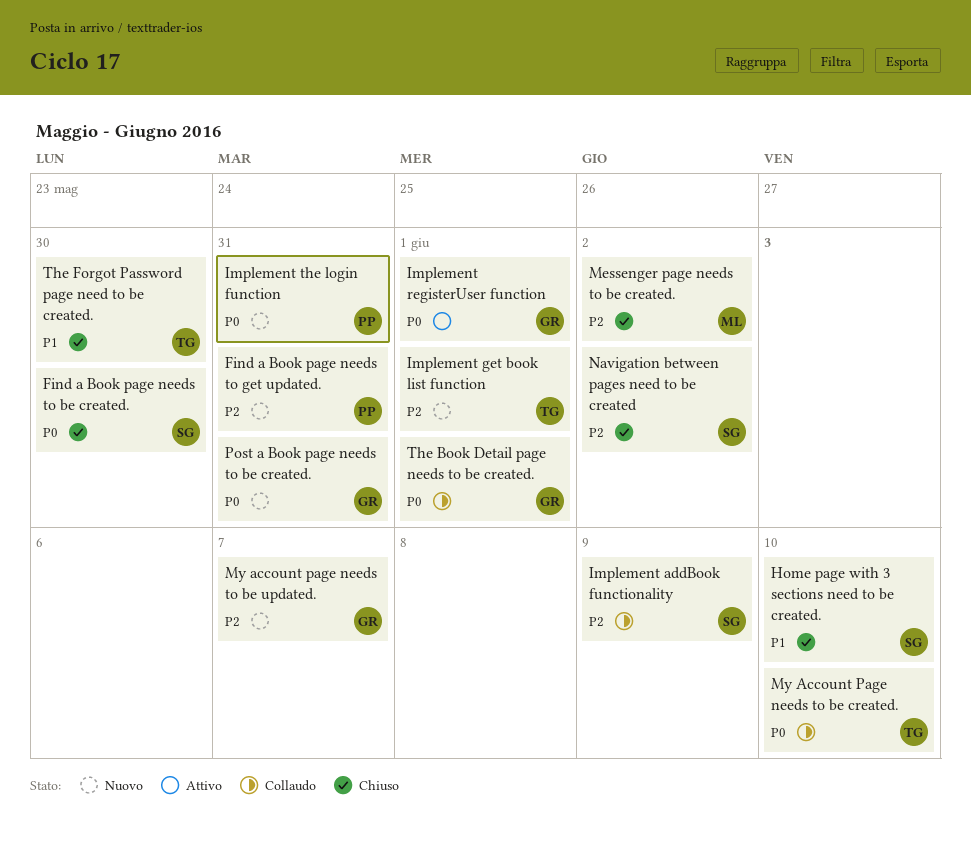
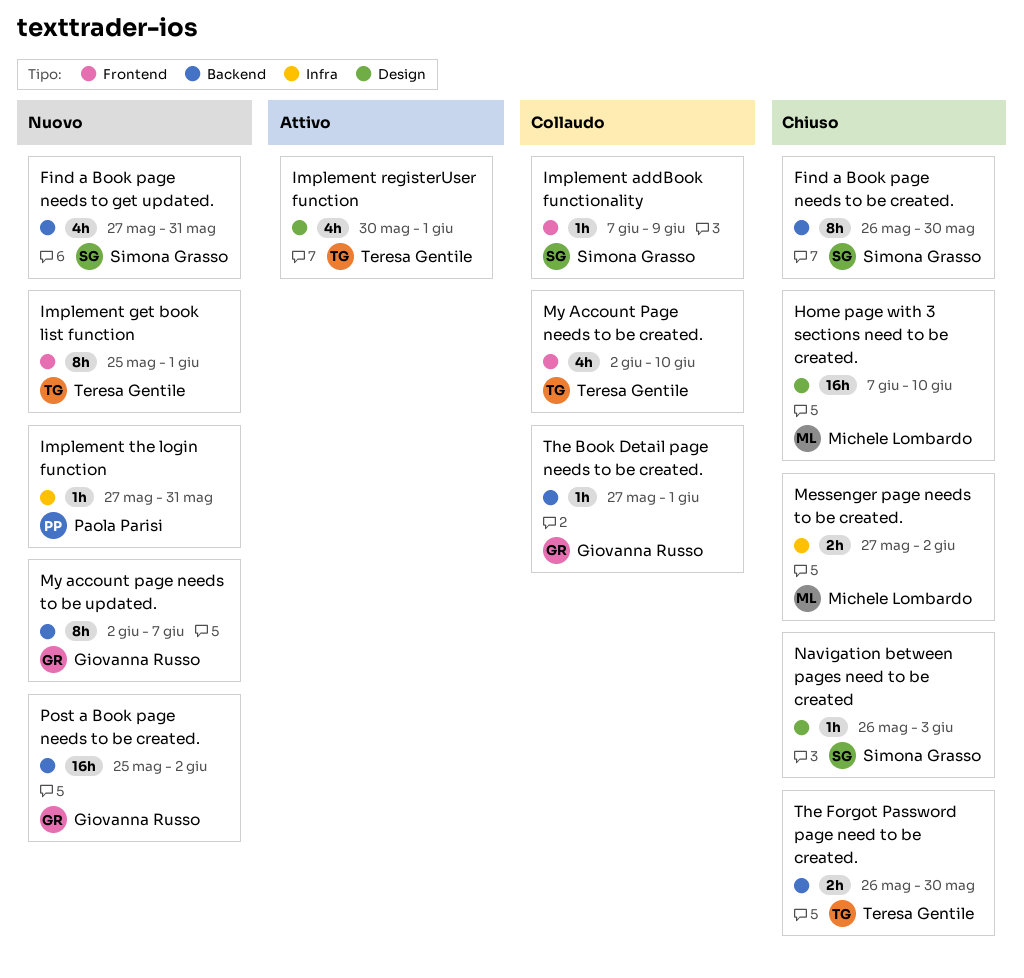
Find a Book page needs to get updated., owner: Paola Parisi -> Simona Grasso
Home page with 3 sections need to be created., owner: Simona Grasso -> Michele Lombardo
Implement registerUser function, owner: Giovanna Russo -> Teresa Gentile
Navigation between pages need to be created, due: Jun 2 -> Jun 3
Post a Book page needs to be created., due: May 31 -> Jun 2

